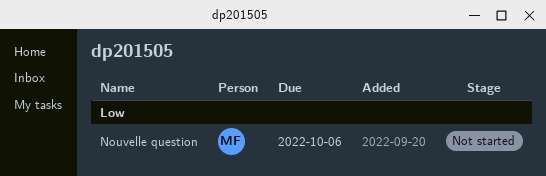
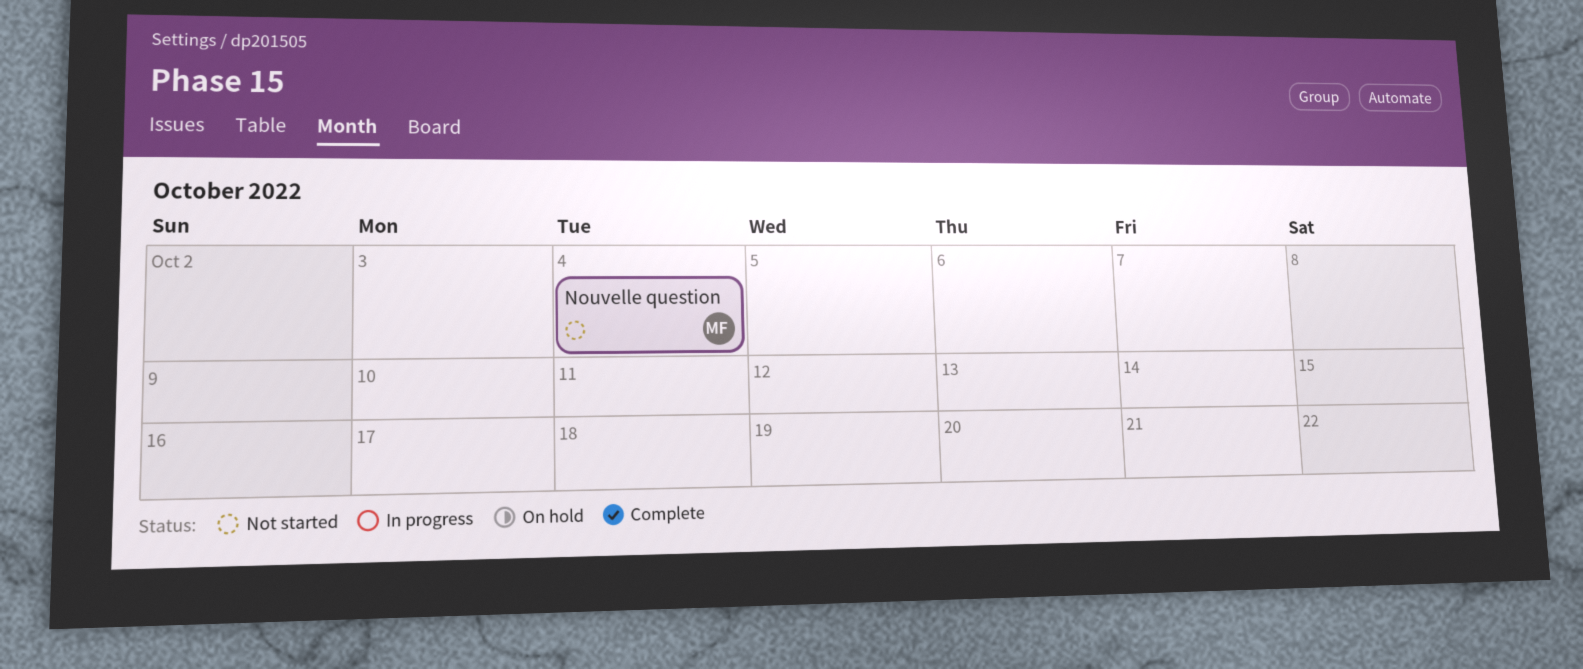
Nouvelle question, due: Oct 6 -> Oct 4

